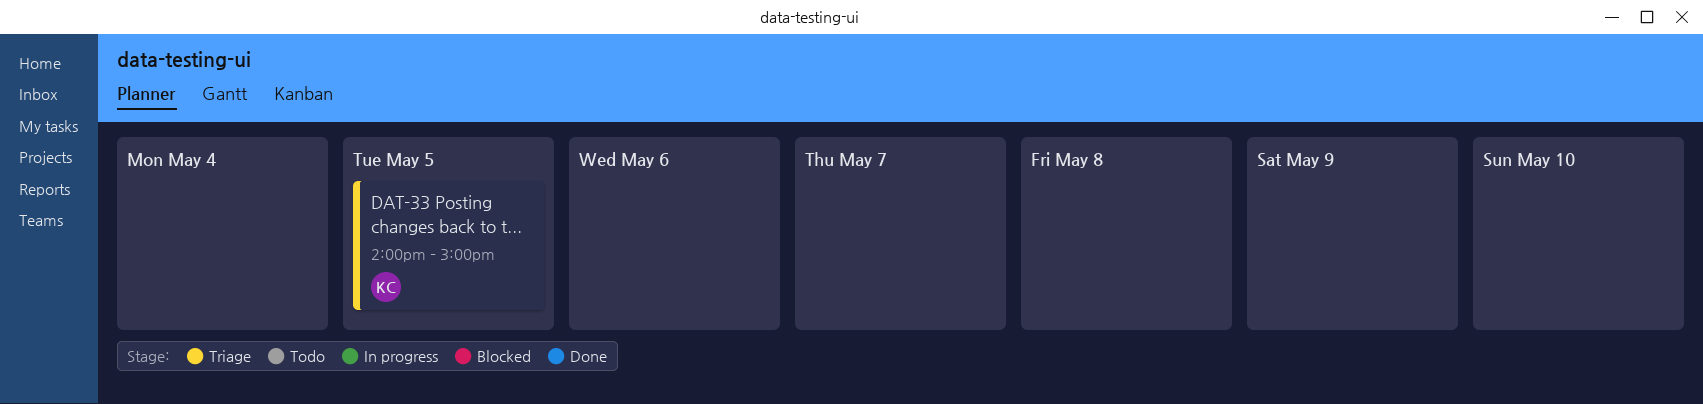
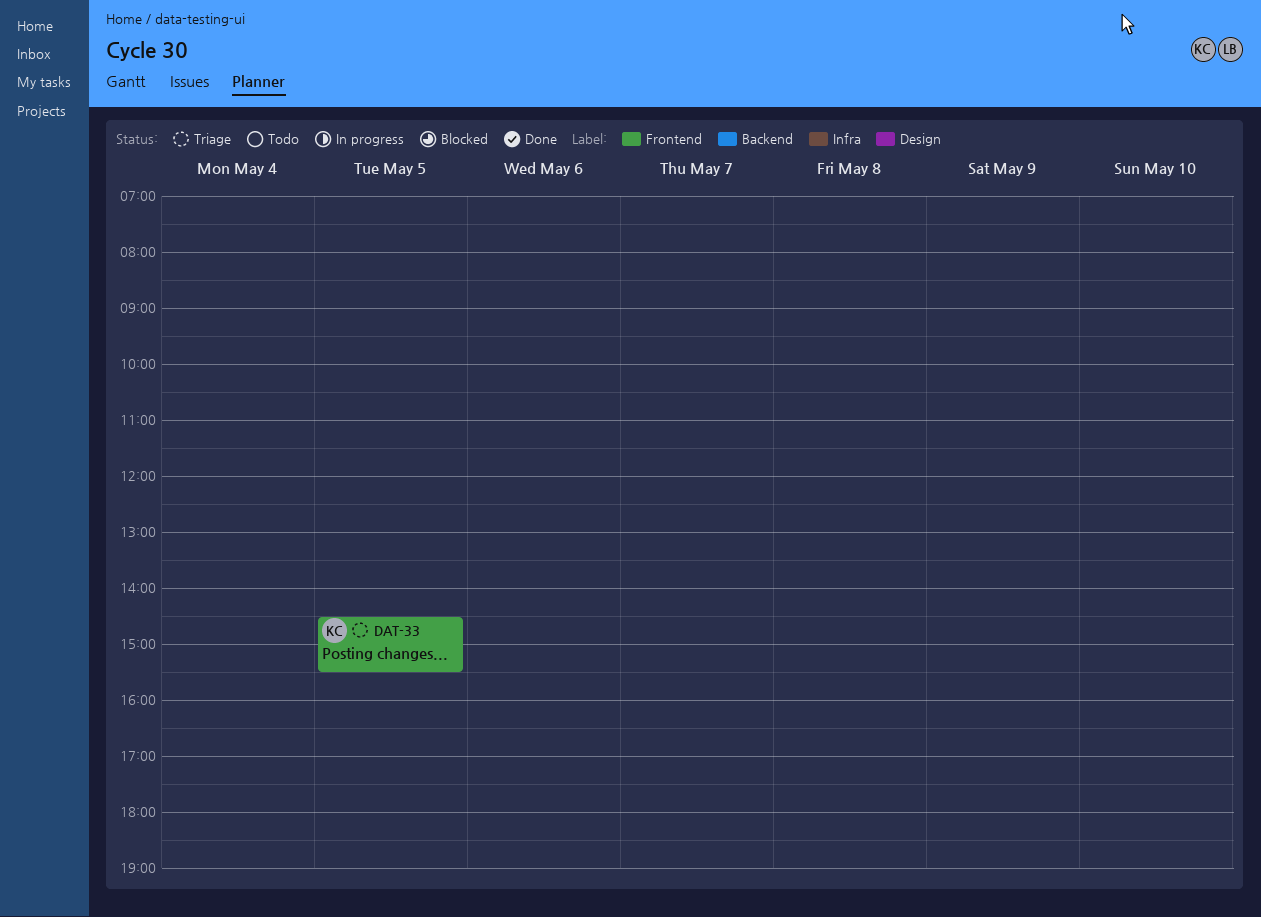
DAT-33, begins: 14:00 -> 14:30
DAT-33, ends: 15:00 -> 15:30

